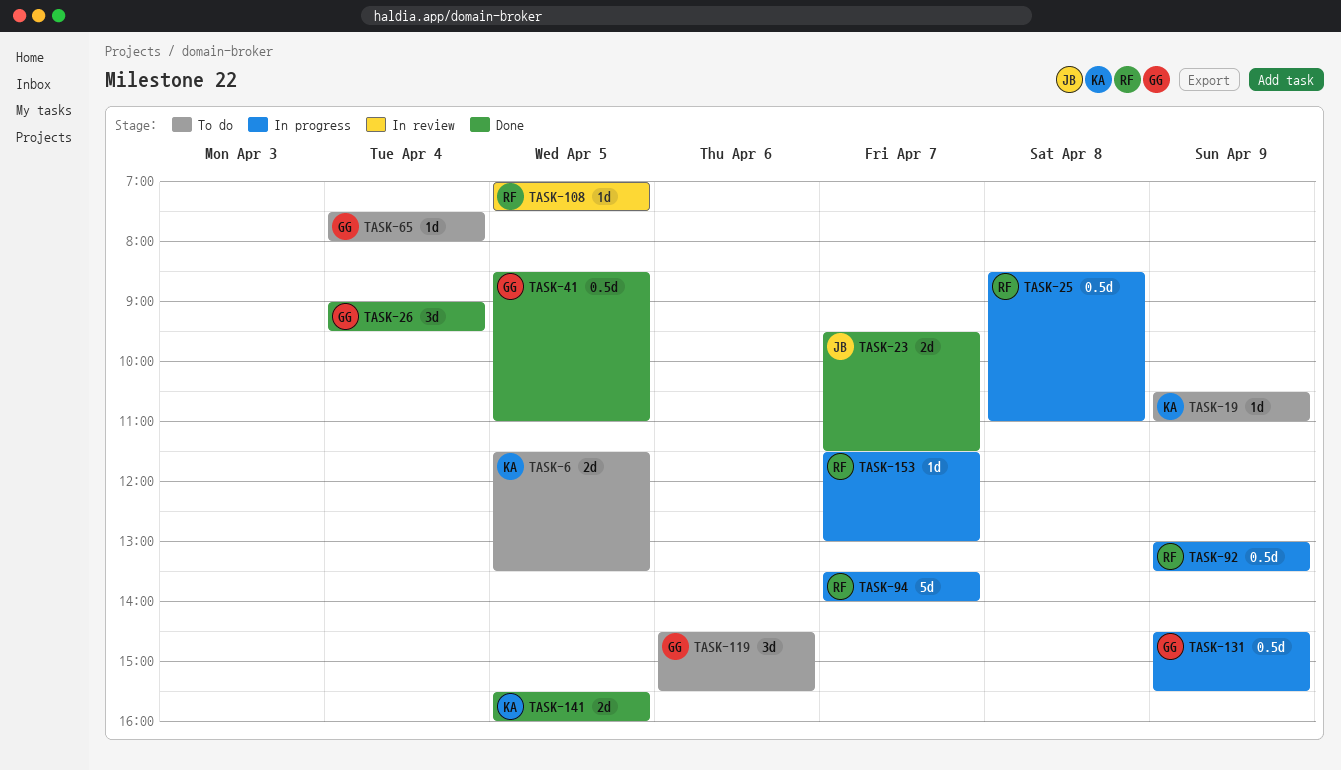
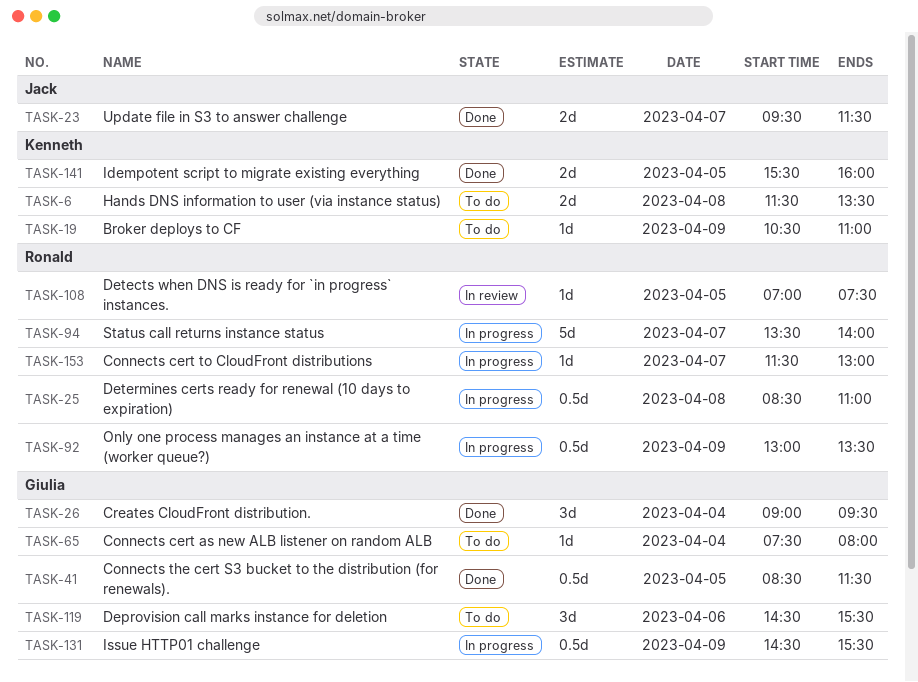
TASK-6, day: Apr 5 -> Apr 8
TASK-41, ends: 11:00 -> 11:30

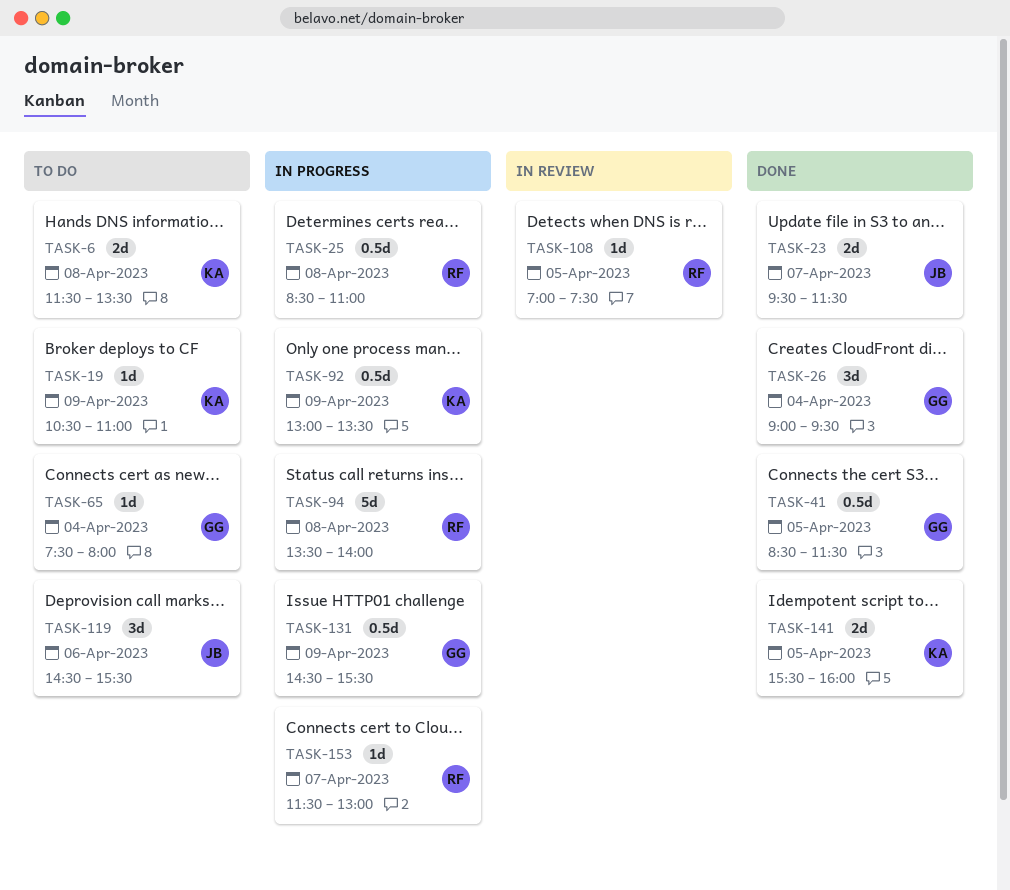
TASK-92, owner: Ronald -> Kenneth
TASK-94, day: Apr 7 -> Apr 8
TASK-119, owner: Giulia -> Jack

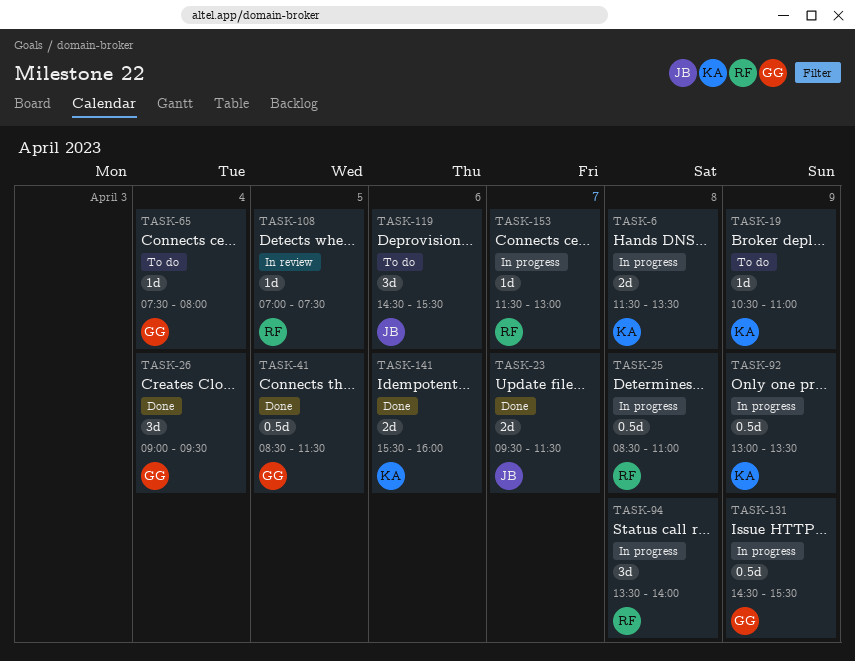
TASK-6, status: To do -> In progress
TASK-94, estimate: 5d -> 3d
TASK-141, day: Apr 5 -> Apr 6

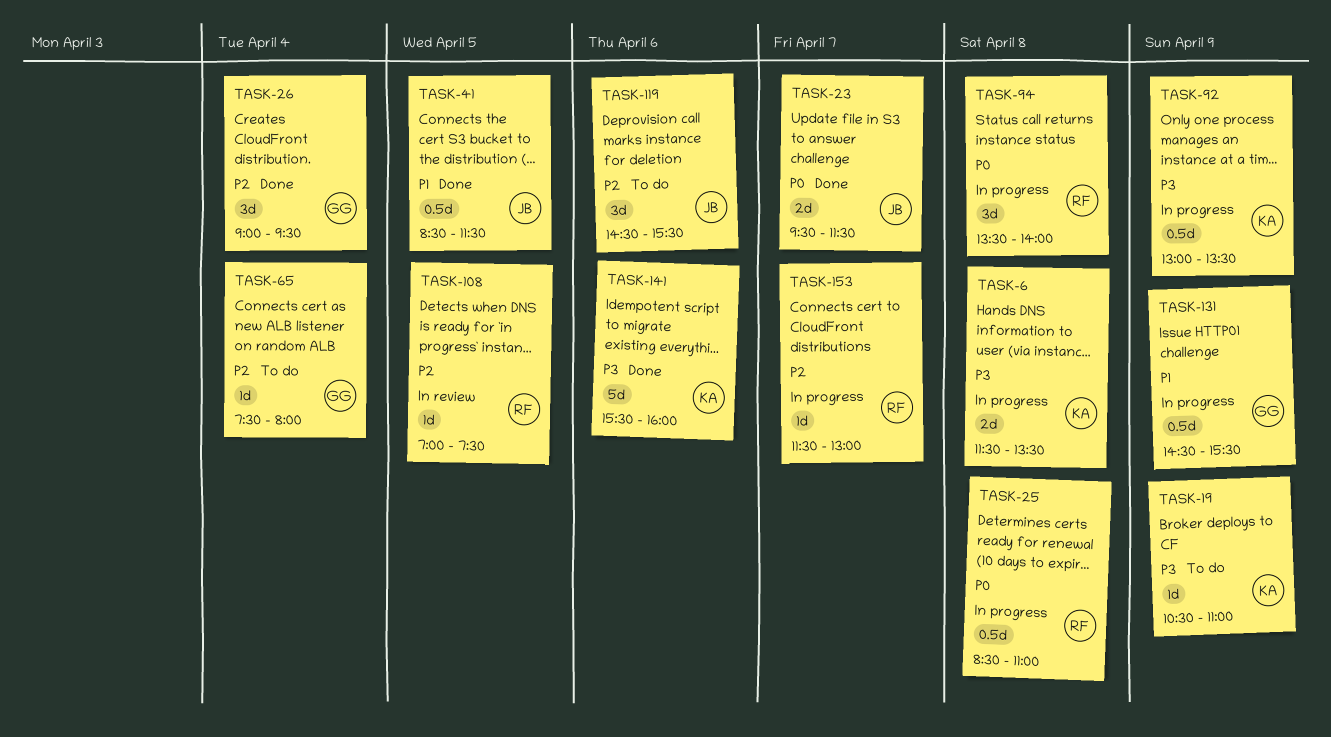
TASK-41, owner: GG -> JB
TASK-141, estimate: 2d -> 5d

